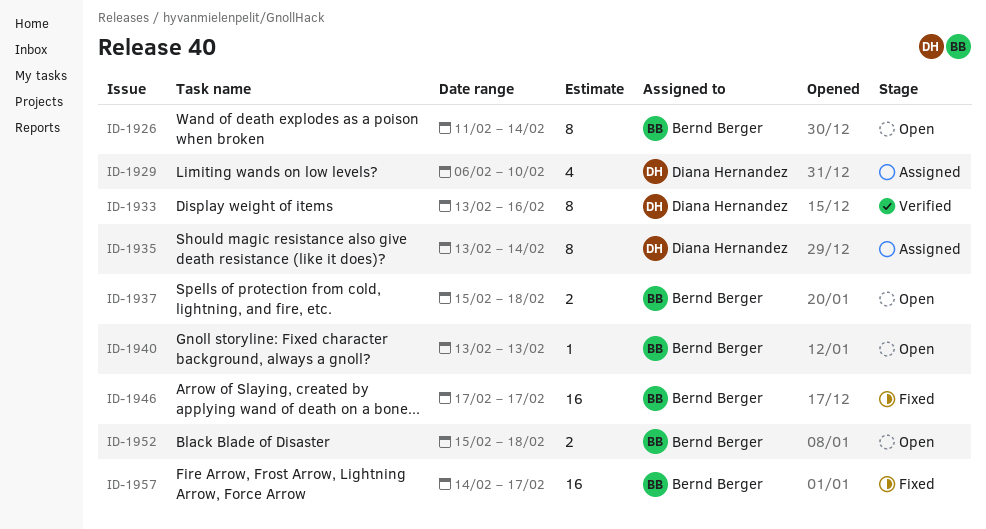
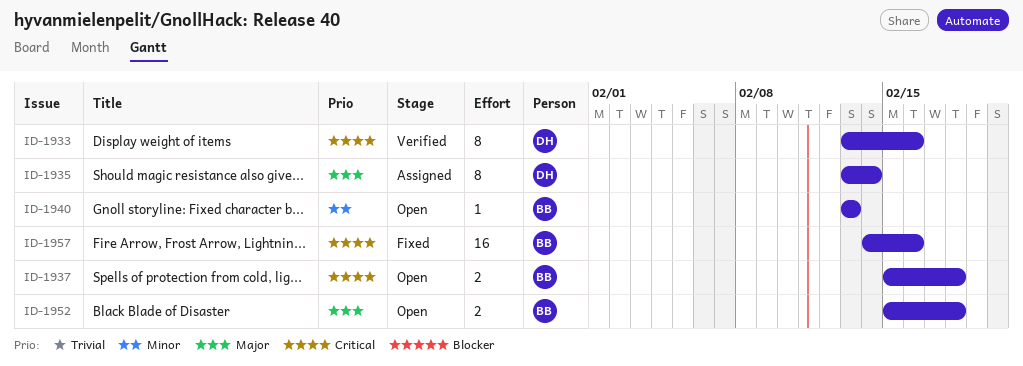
ID-1926: present -> none
ID-1929: present -> none
ID-1946: present -> none
ID-1957, due: Feb 17 -> Feb 16

